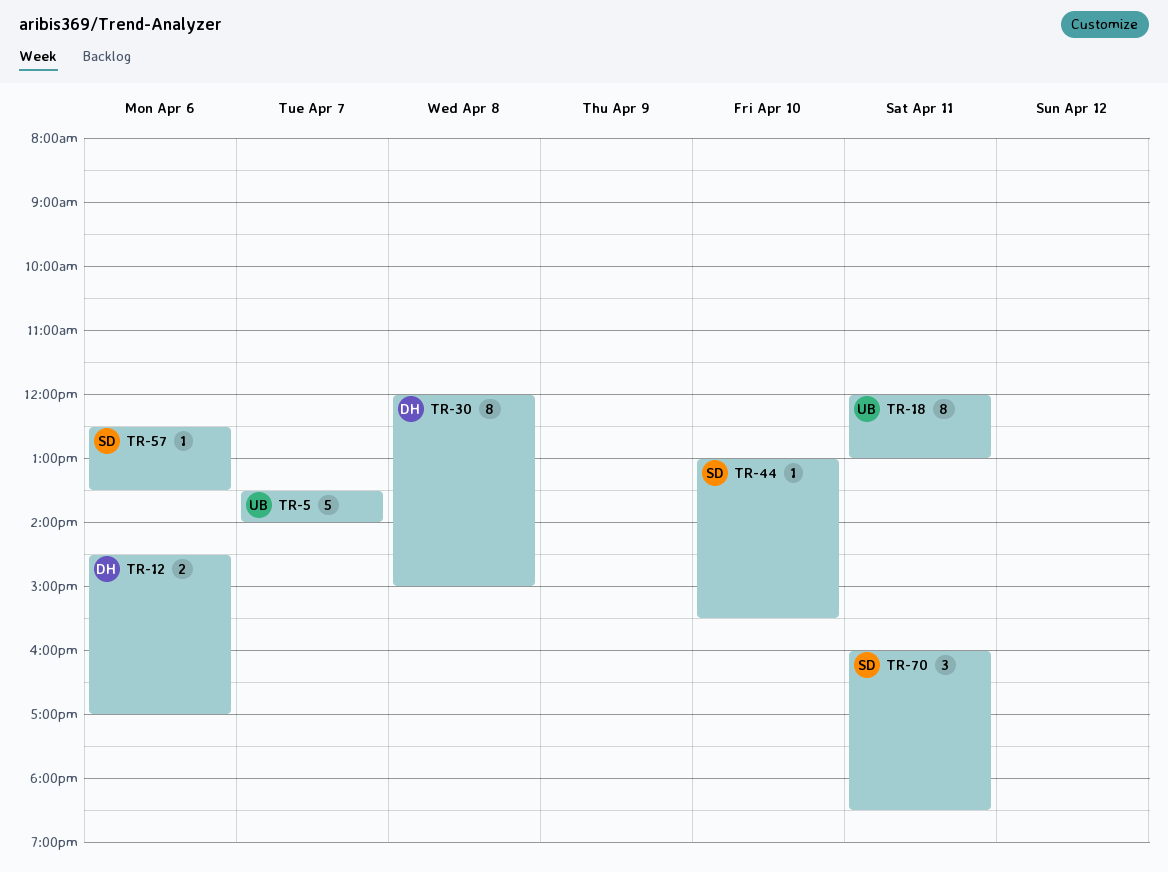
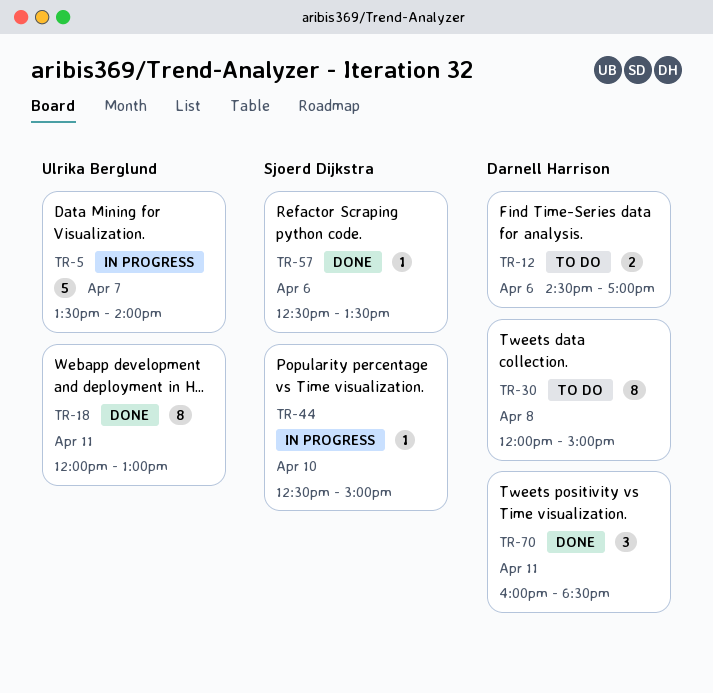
TR-44, begins: 13:00 -> 12:30
TR-44, ends: 15:30 -> 15:00
TR-70, owner: Sjoerd Dijkstra -> Darnell Harrison

